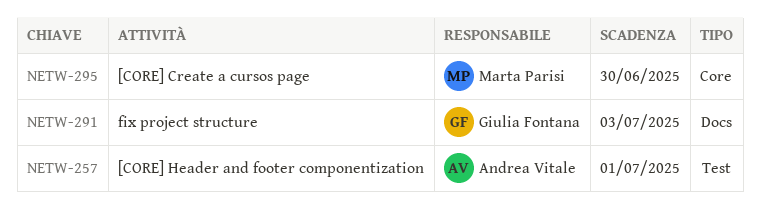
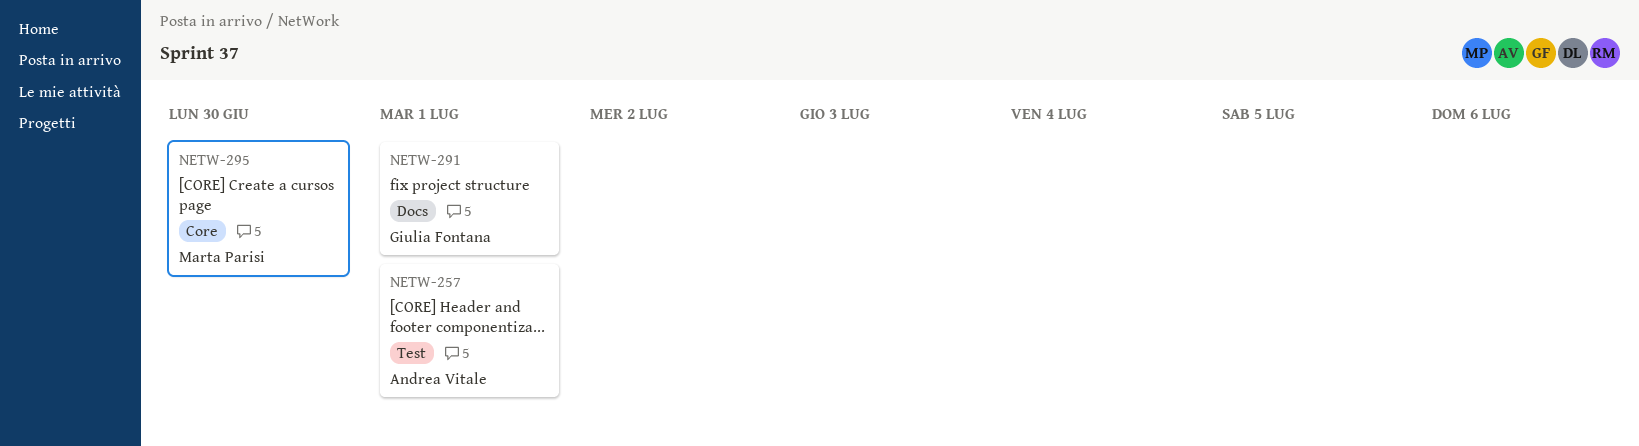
NETW-291, due: Jul 3 -> Jul 1

